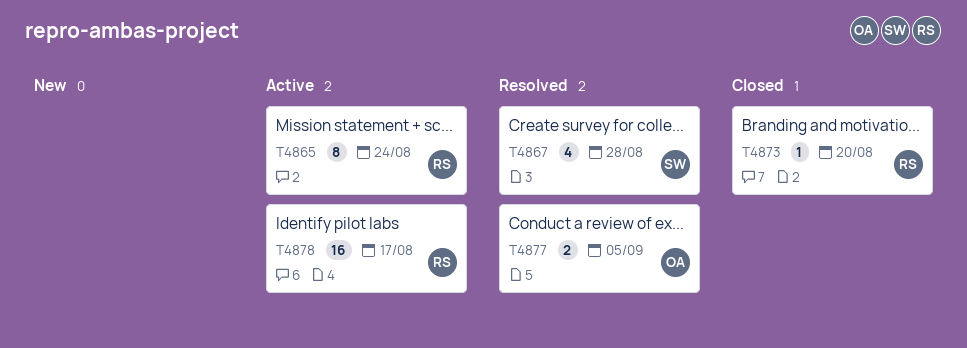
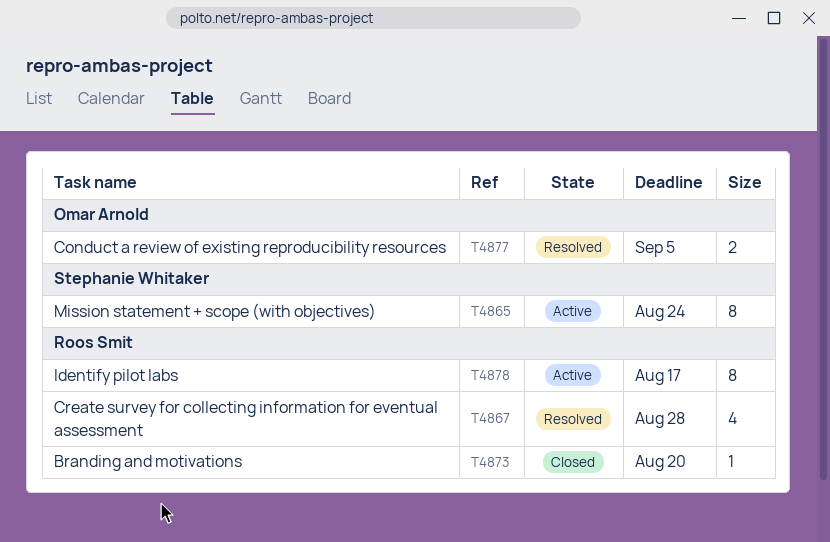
T4865, owner: Roos Smit -> Stephanie Whitaker
T4867, owner: Stephanie Whitaker -> Roos Smit
T4878, estimate: 16 -> 8

